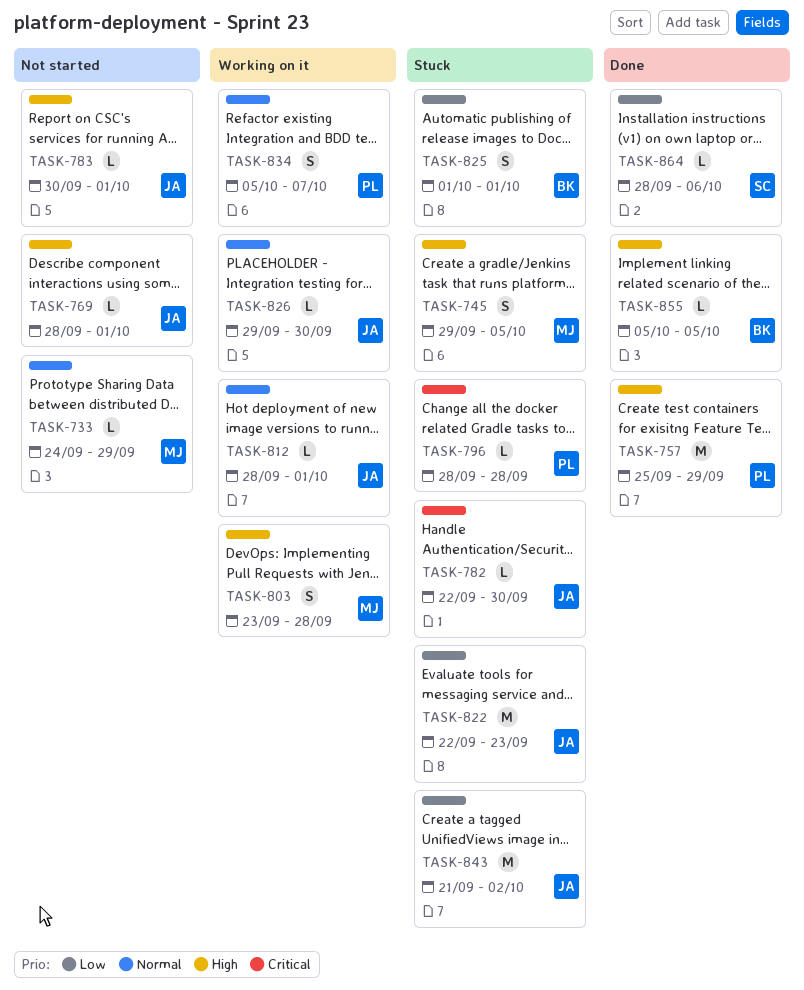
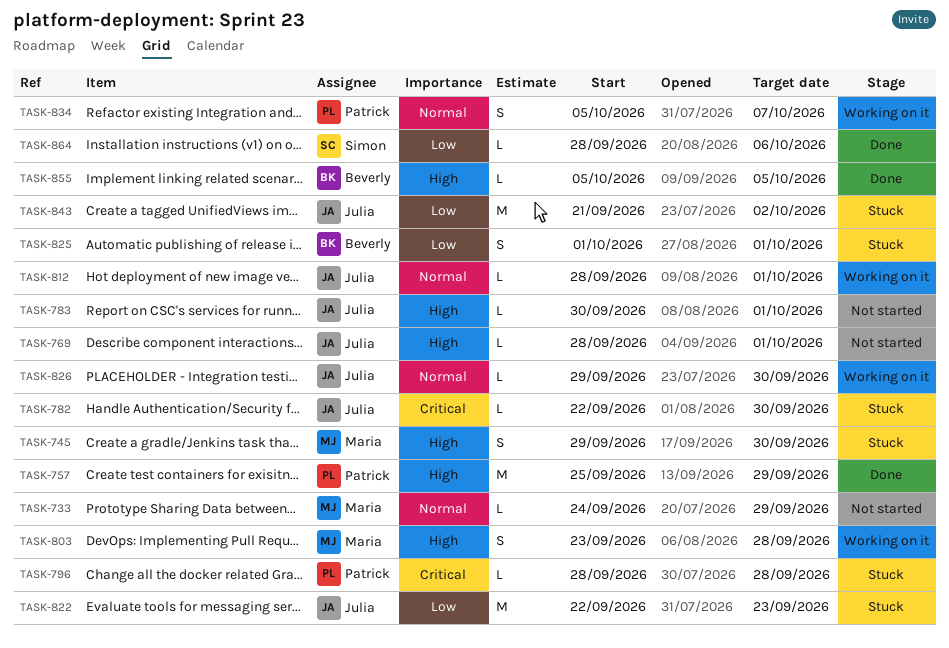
TASK-745, due: Oct 5 -> Sep 30

